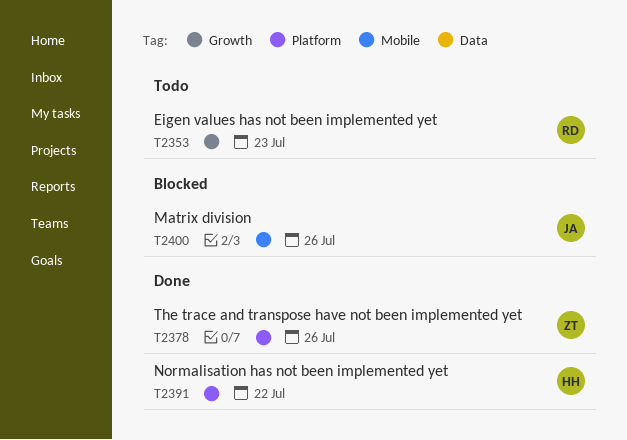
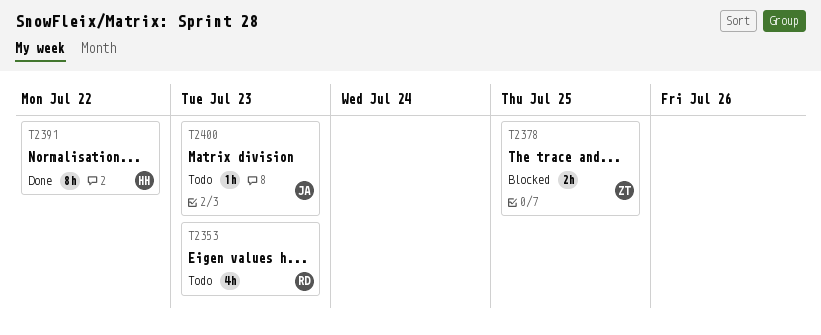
T2378, status: Done -> Blocked
T2378, due: Jul 26 -> Jul 25
T2400, status: Blocked -> Todo
T2400, due: Jul 26 -> Jul 23

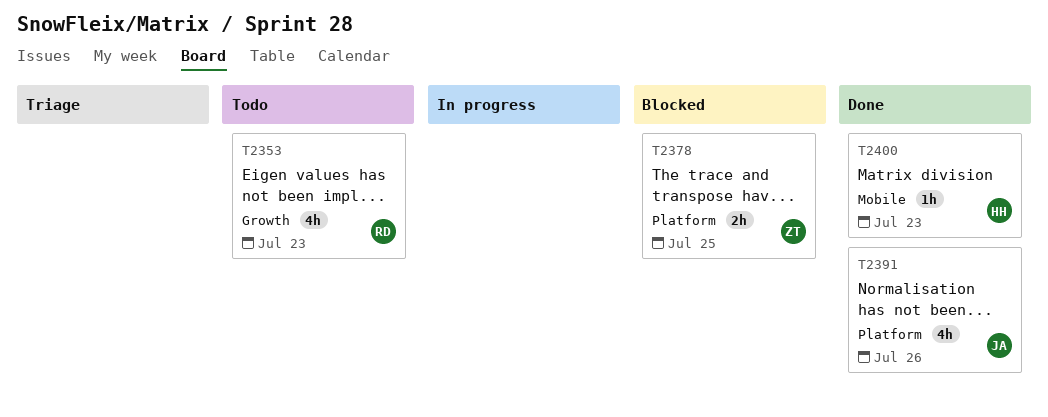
T2391, owner: HH -> JA
T2391, estimate: 8h -> 4h
T2391, due: Jul 22 -> Jul 26
T2400, status: Todo -> Done
T2400, owner: JA -> HH

